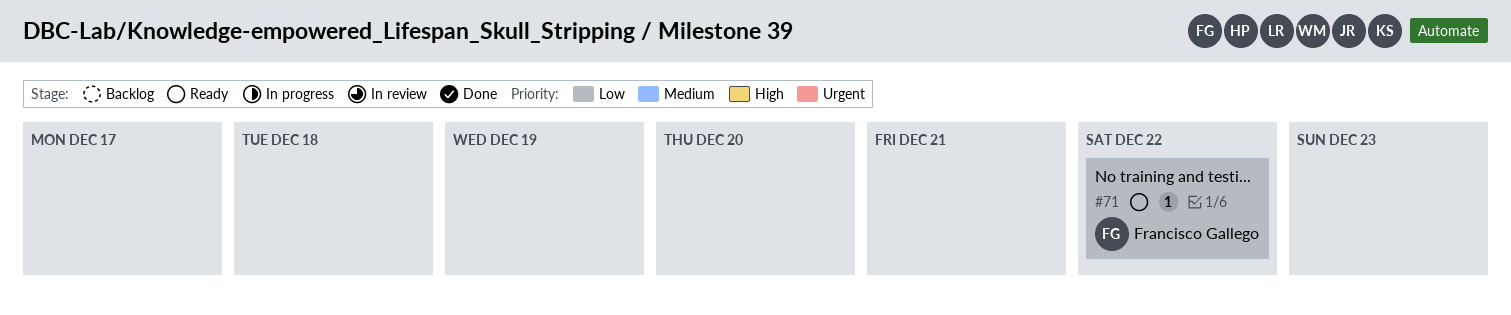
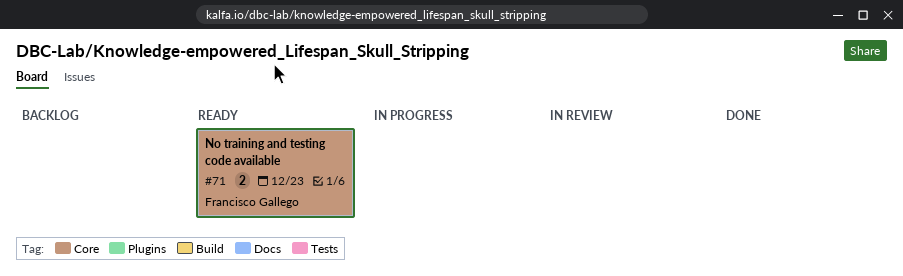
#71, estimate: 1 -> 2
#71, due: Dec 22 -> Dec 23

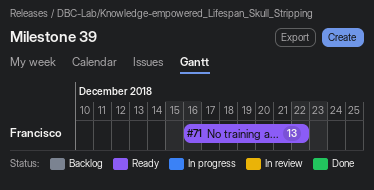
#71, estimate: 2 -> 13
#71, due: Dec 23 -> Dec 22

